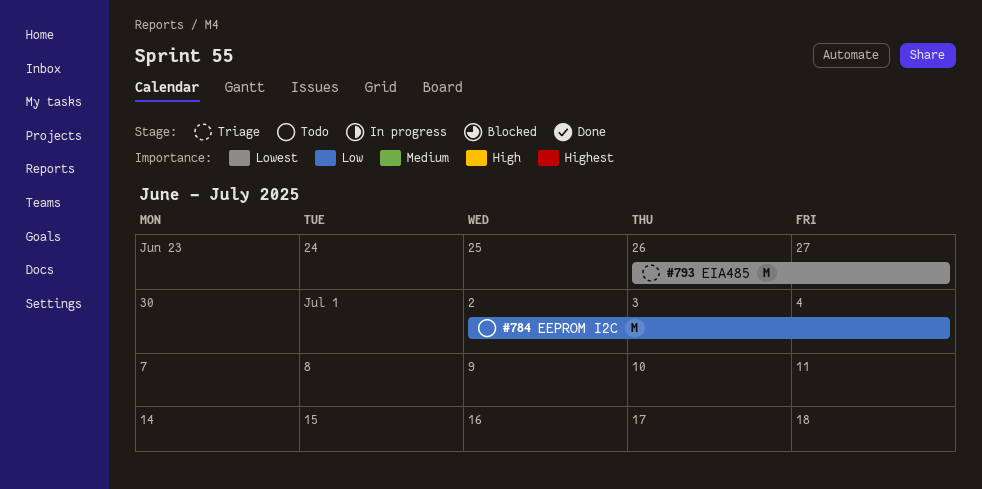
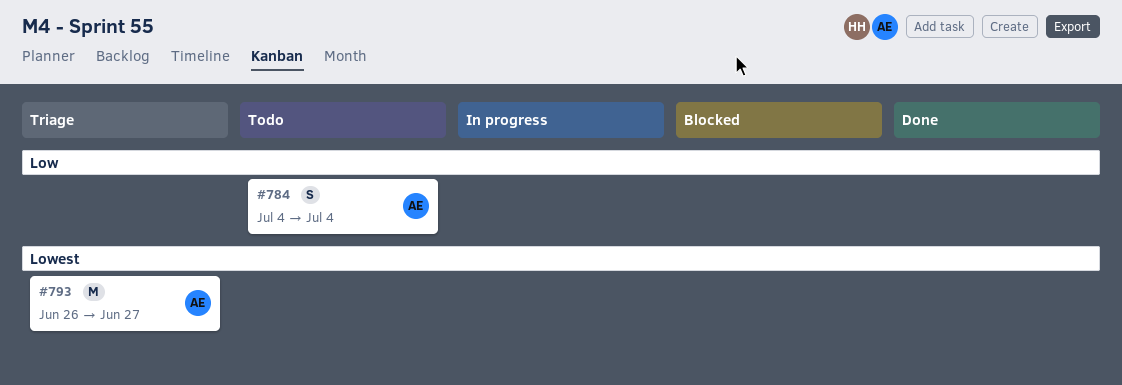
#784, estimate: M -> S
#784, start: Jul 2 -> Jul 4

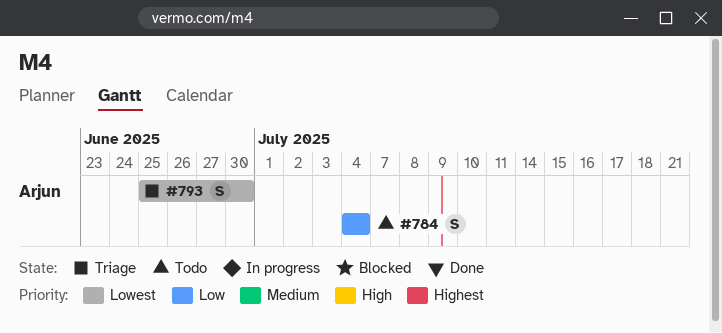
#793, estimate: M -> S
#793, start: Jun 26 -> Jun 25
#793, due: Jun 27 -> Jun 30

